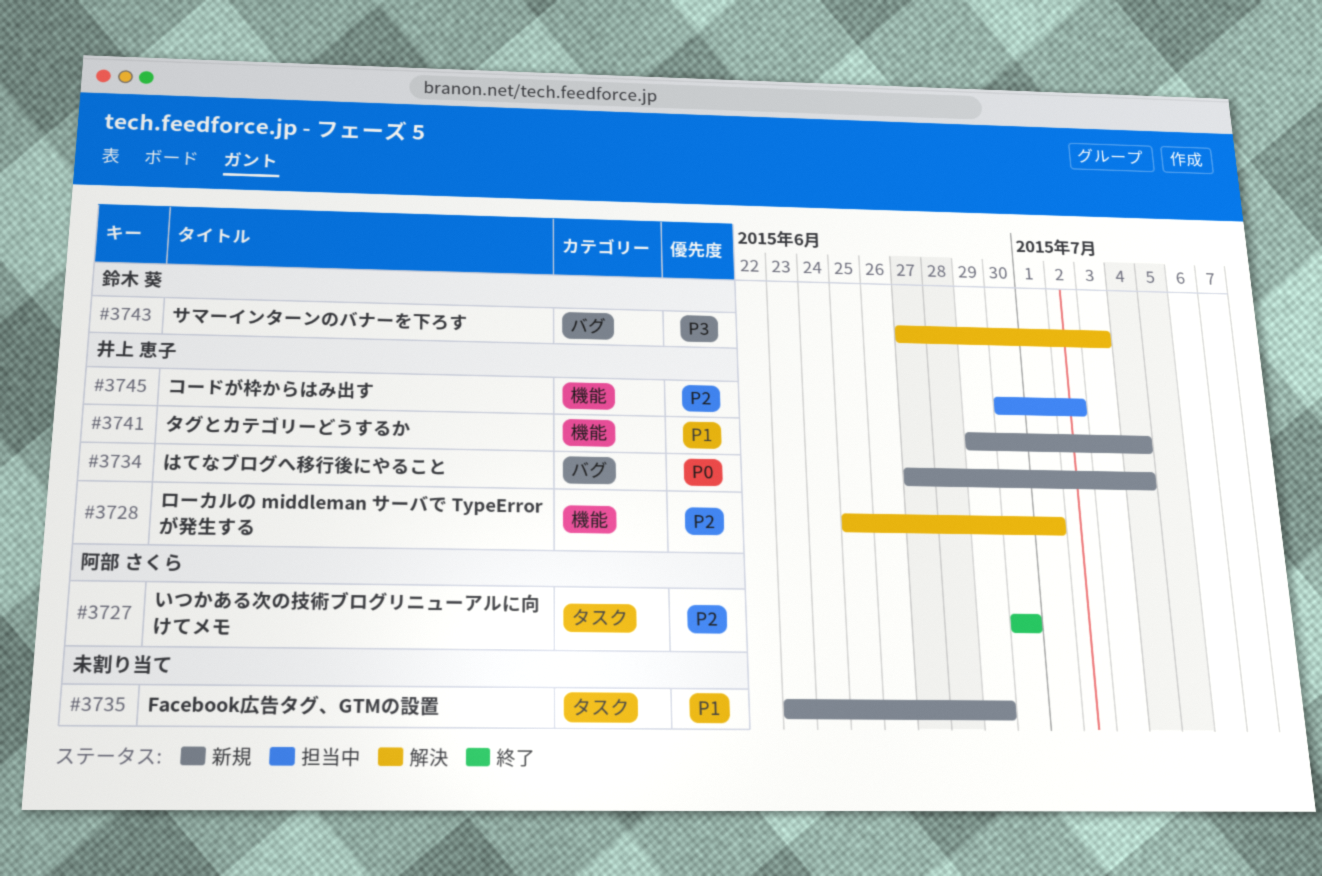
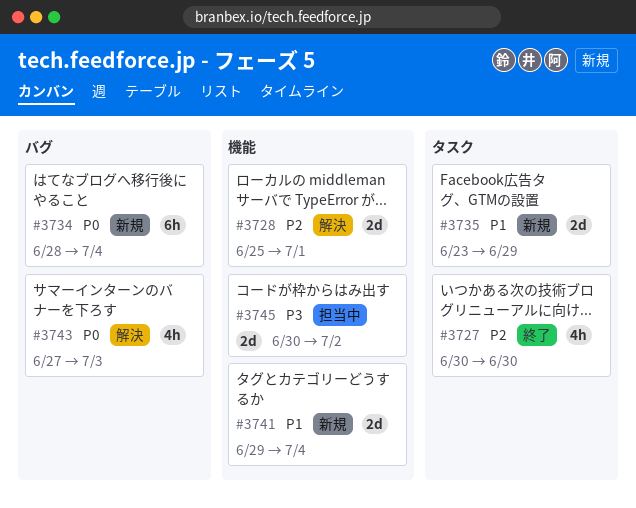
#3734, start: Jun 27 -> Jun 28
#3743, priority: P3 -> P0
#3745, priority: P2 -> P3

